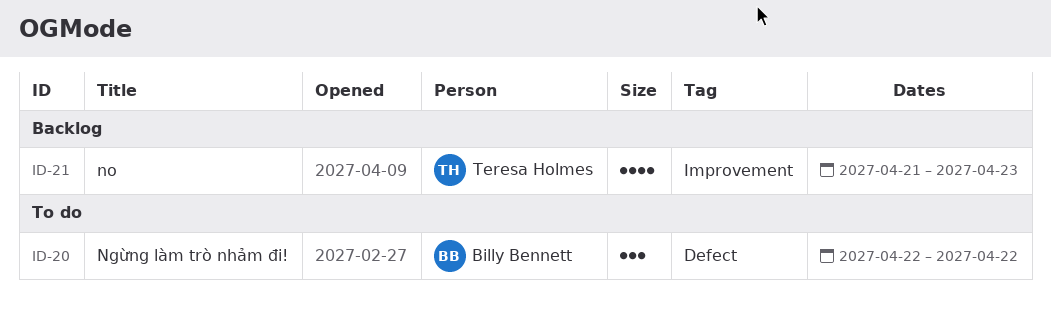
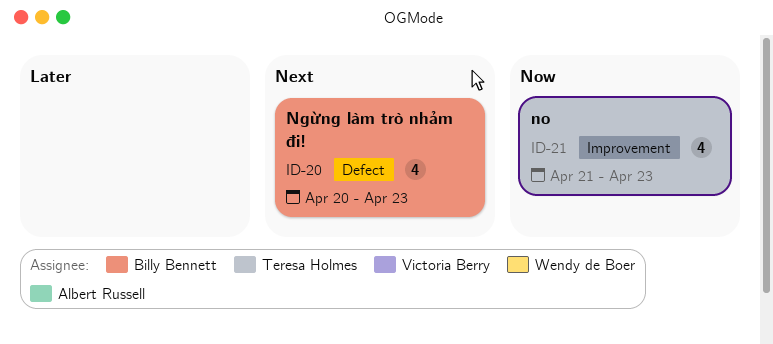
ID-20, estimate: 3 -> 4
ID-20, start: Apr 22 -> Apr 20
ID-20, due: Apr 22 -> Apr 23

